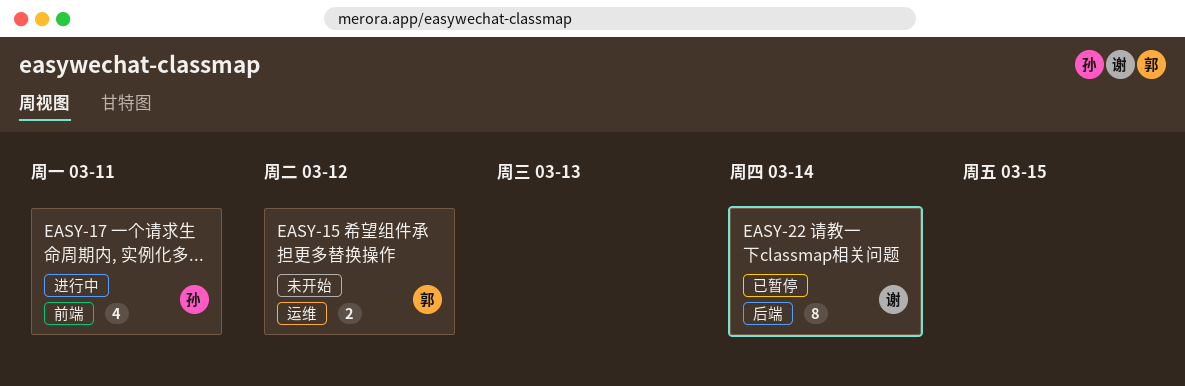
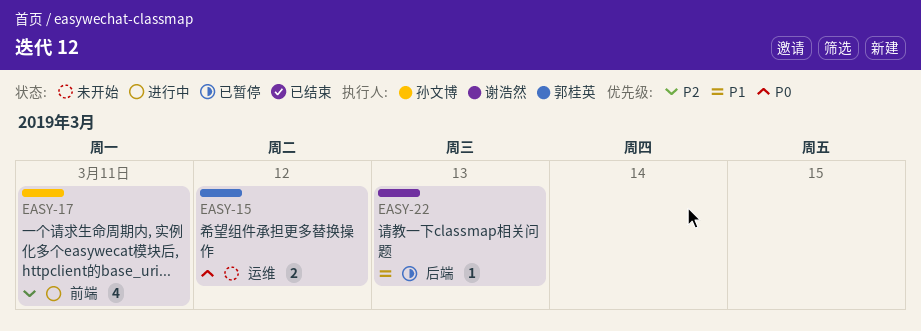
EASY-22, estimate: 8 -> 1
EASY-22, due: Mar 14 -> Mar 13

